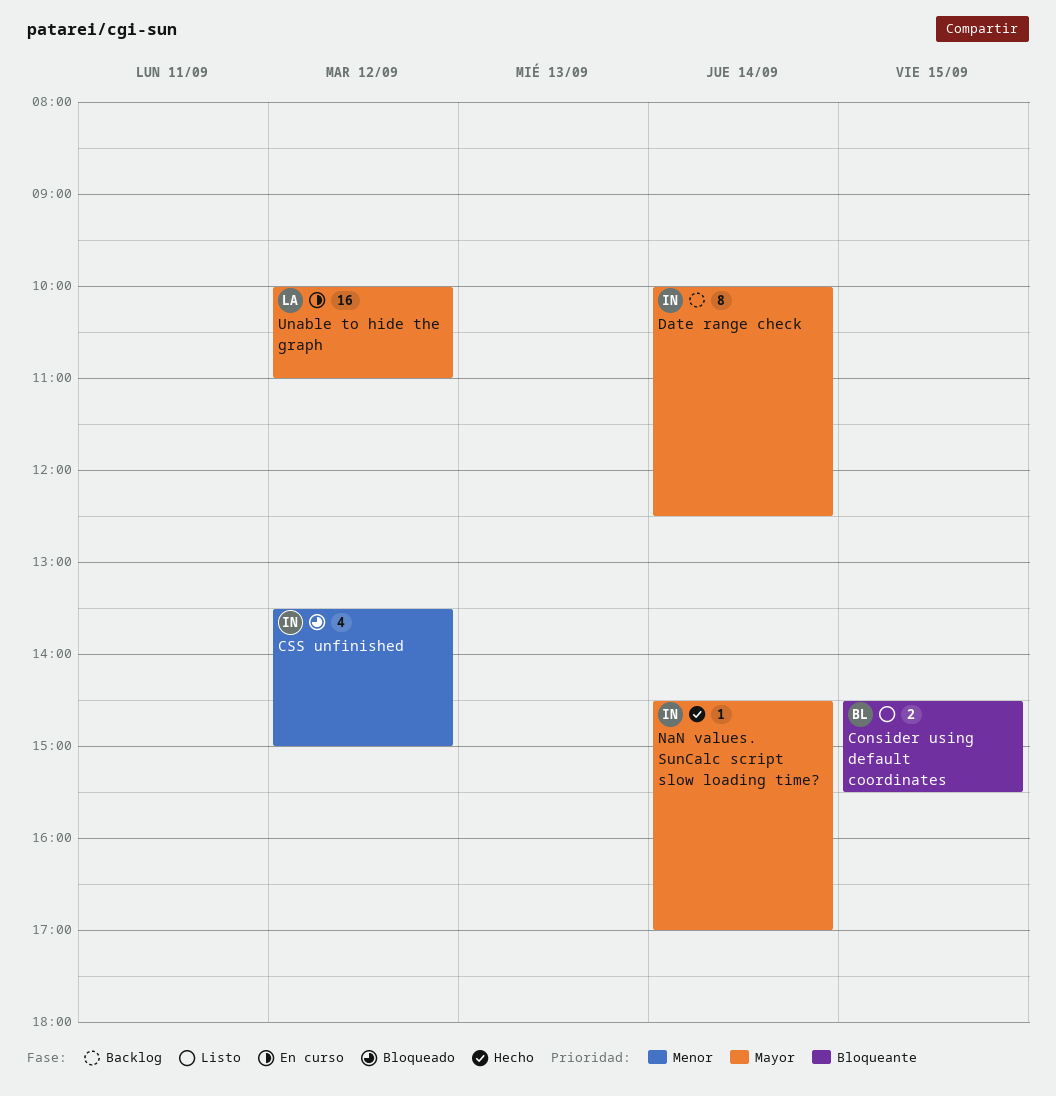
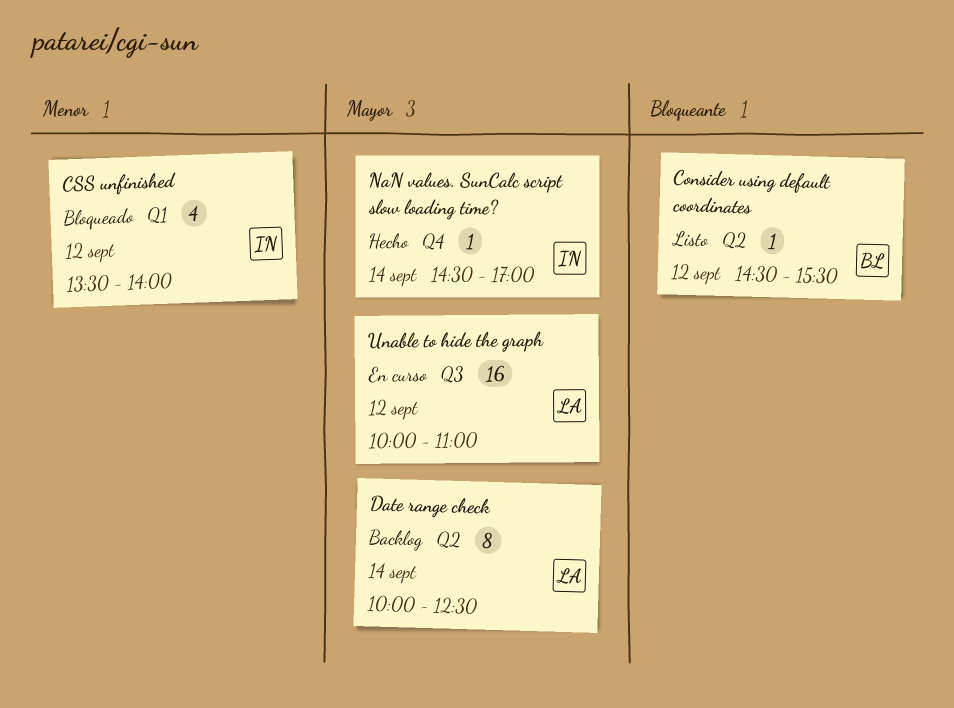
Consider using default coordinates, estimate: 2 -> 1
Consider using default coordinates, day: Sep 15 -> Sep 12
CSS unfinished, ends: 15:00 -> 14:00
Date range check, owner: IN -> LA

